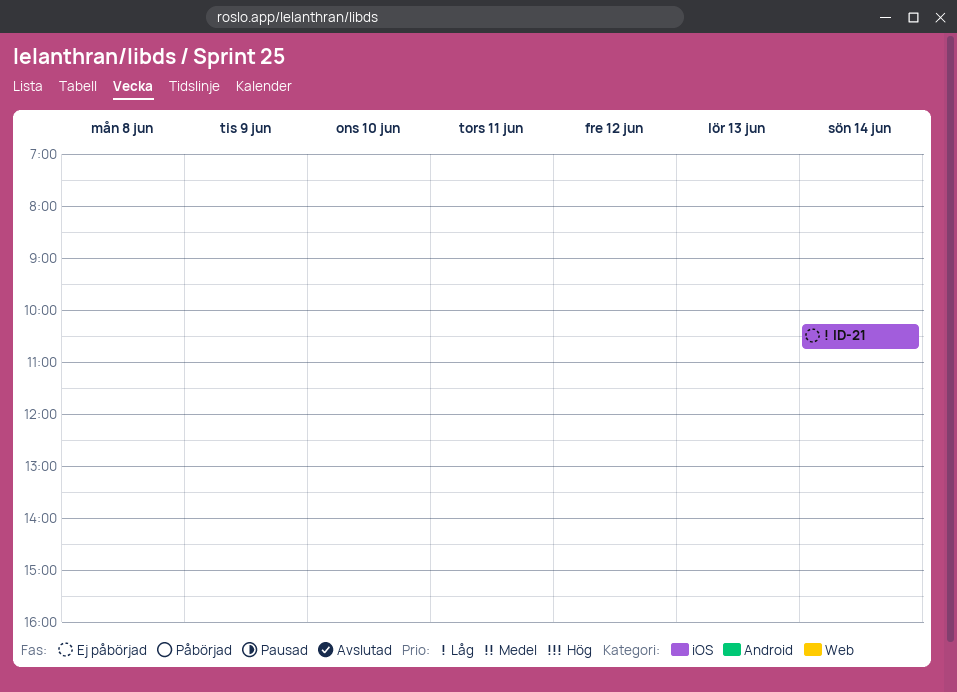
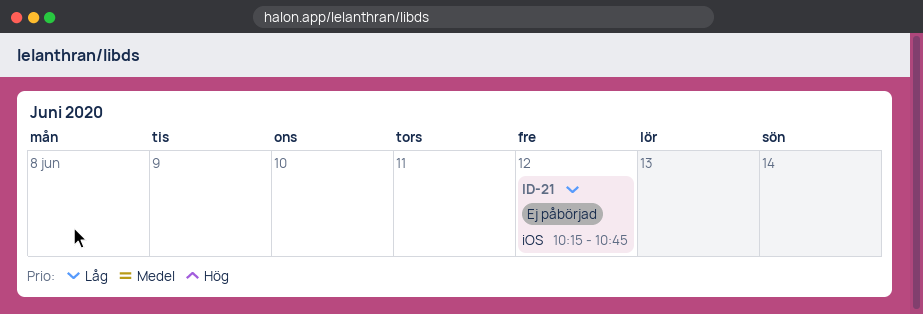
ID-21, day: Jun 14 -> Jun 12

